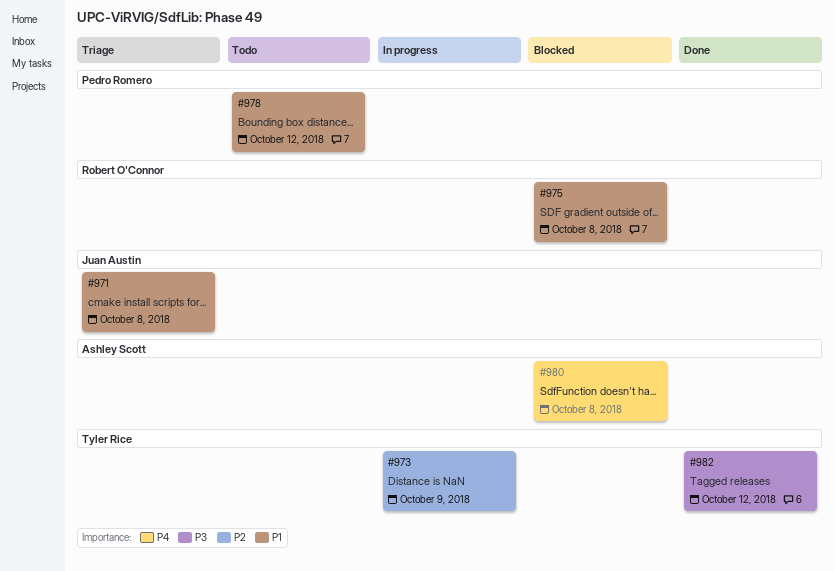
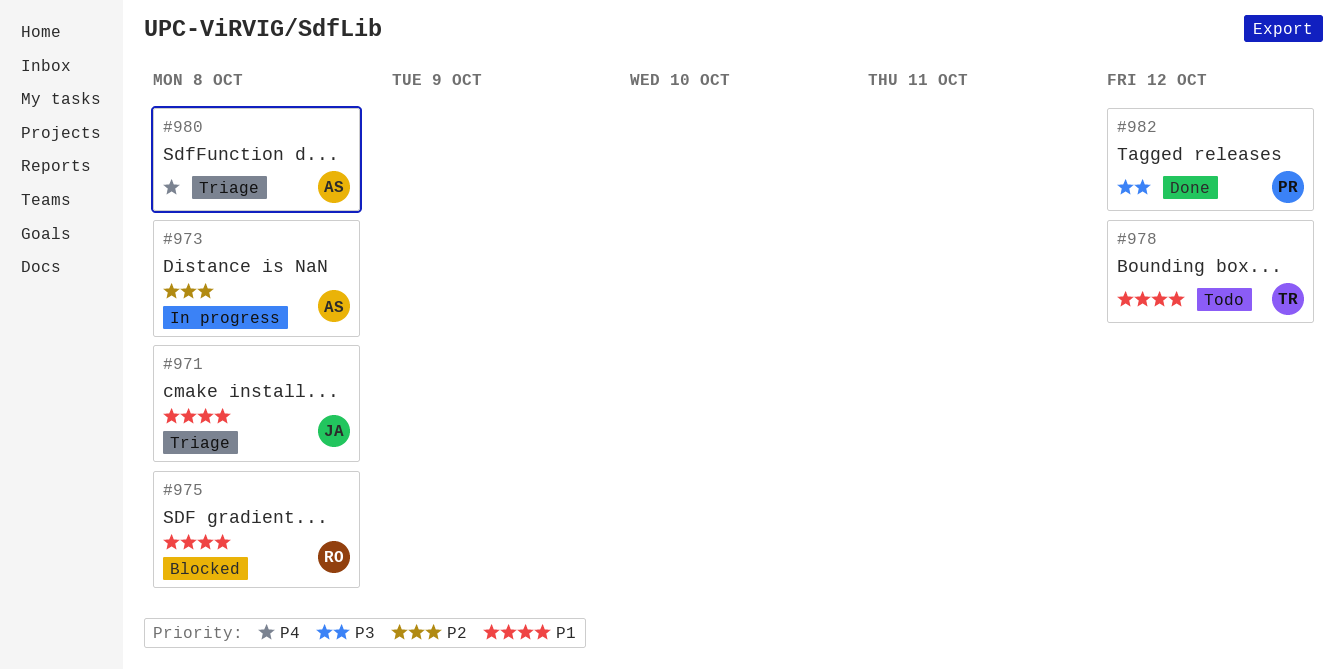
#973, owner: Tyler Rice -> Ashley Scott
#973, due: Oct 9 -> Oct 8
#978, owner: Pedro Romero -> Tyler Rice
#980, status: Blocked -> Triage
#982, owner: Tyler Rice -> Pedro Romero

